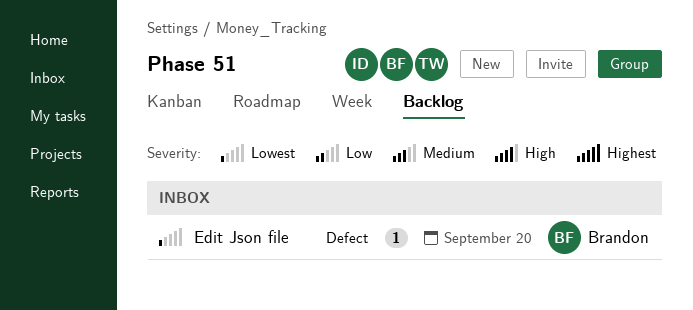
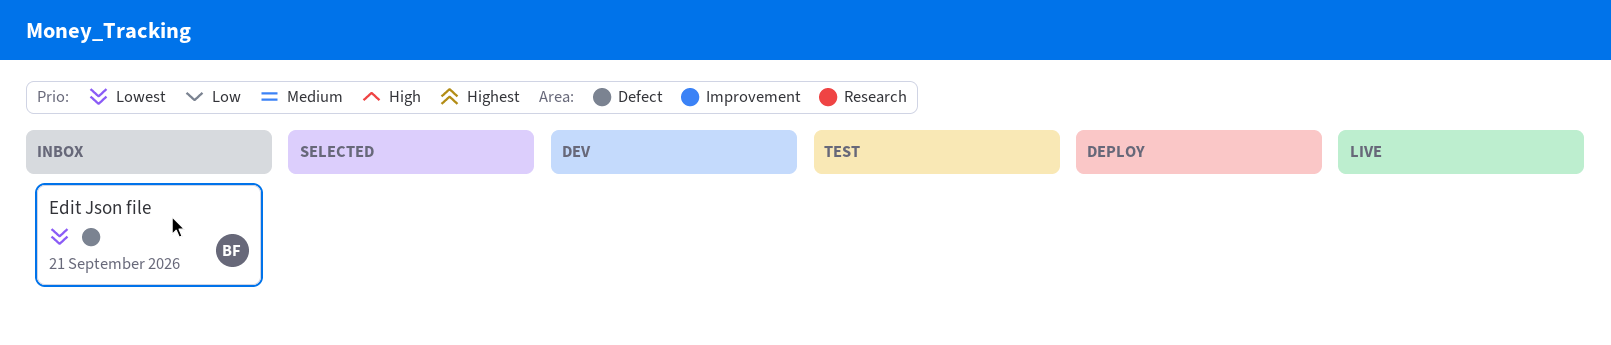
Edit Json file, due: Sep 20 -> Sep 21

